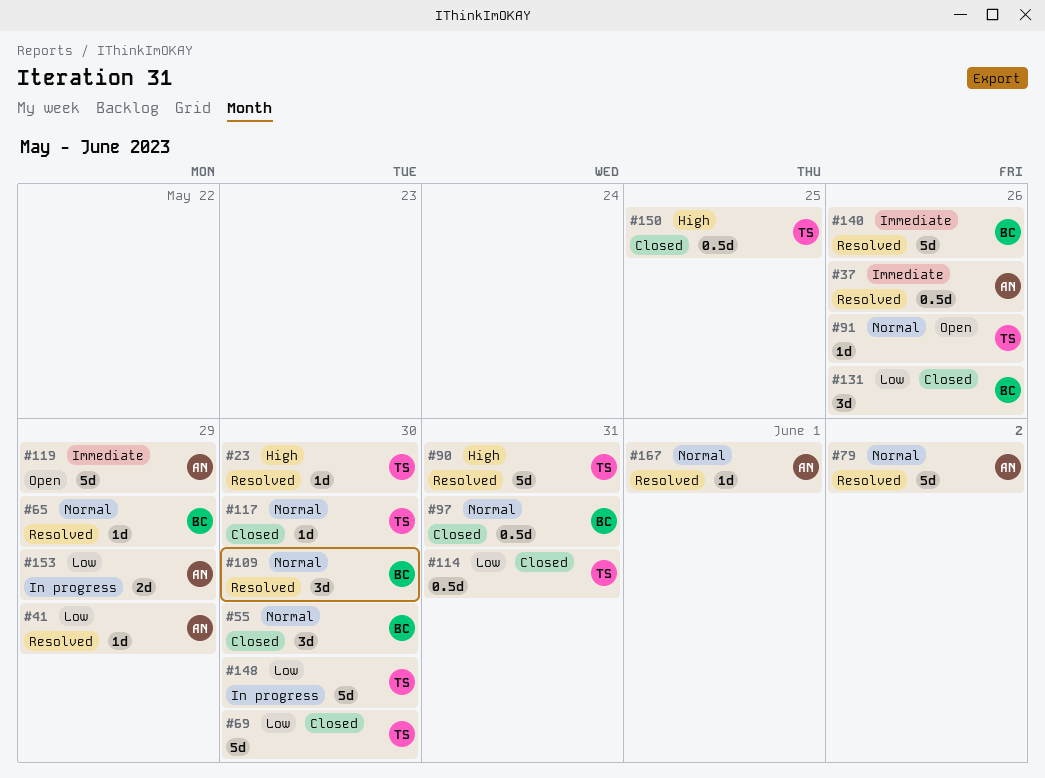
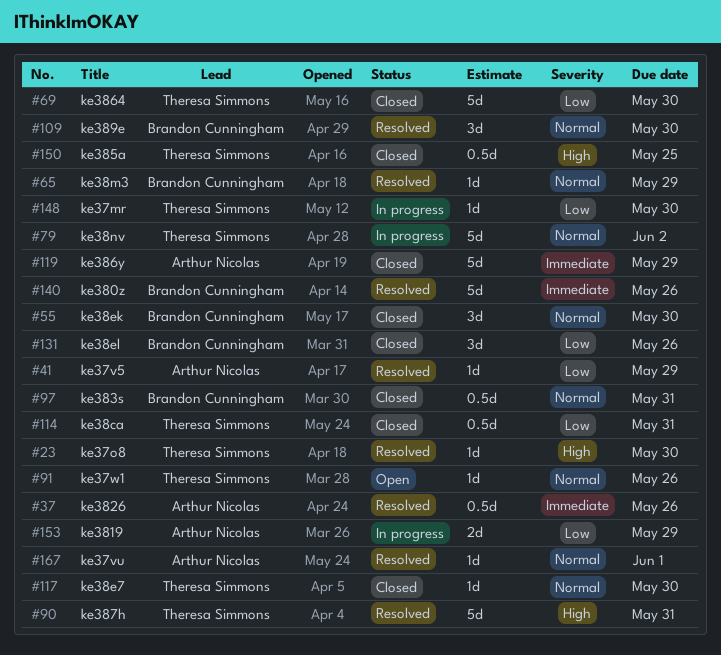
#79, status: Resolved -> In progress
#79, owner: Arthur Nicolas -> Theresa Simmons
#119, status: Open -> Closed
#148, estimate: 5d -> 1d

